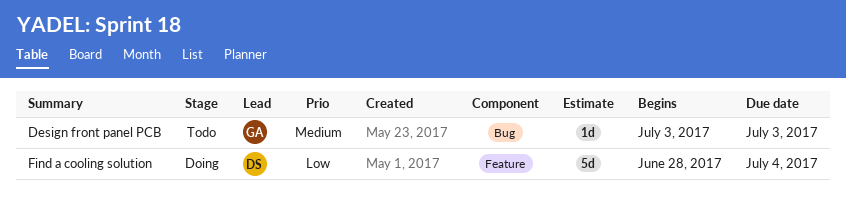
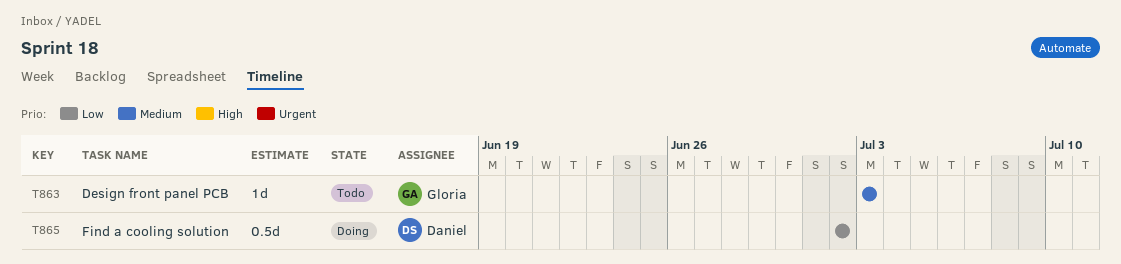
Find a cooling solution, estimate: 5d -> 0.5d
Find a cooling solution, start: Jun 28 -> Jul 2
Find a cooling solution, due: Jul 4 -> Jul 2

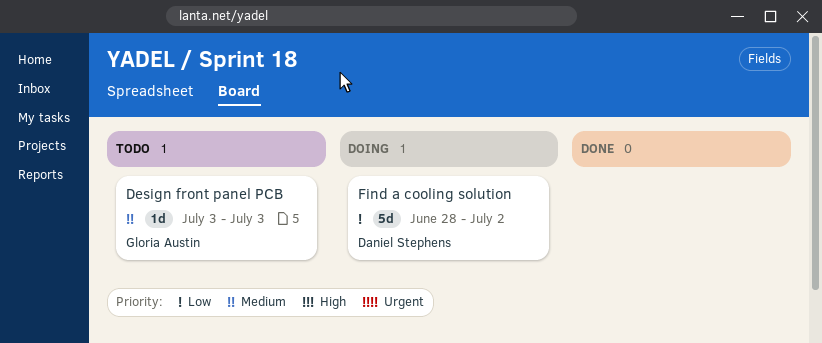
Find a cooling solution, estimate: 0.5d -> 5d
Find a cooling solution, start: Jul 2 -> Jun 28

